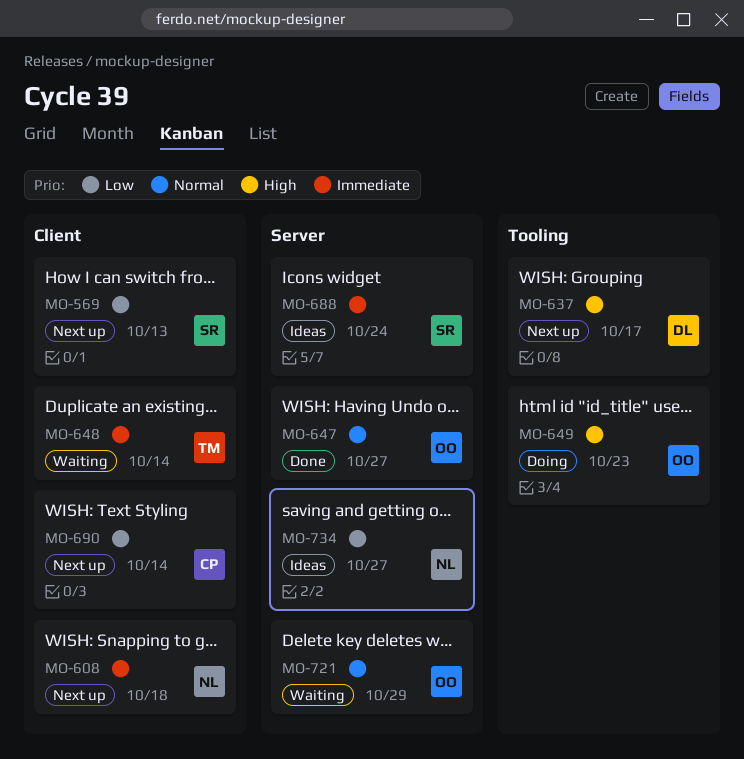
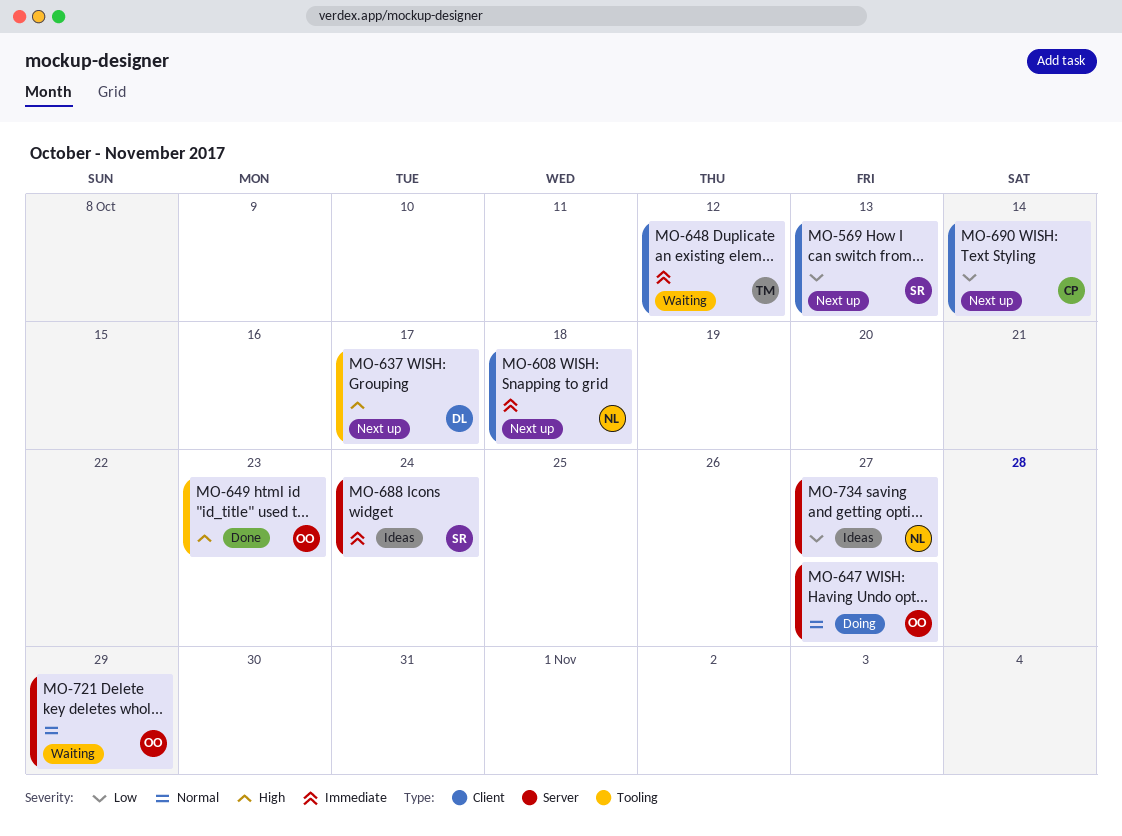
MO-647, status: Done -> Doing
MO-648, due: Oct 14 -> Oct 12
MO-649, status: Doing -> Done

